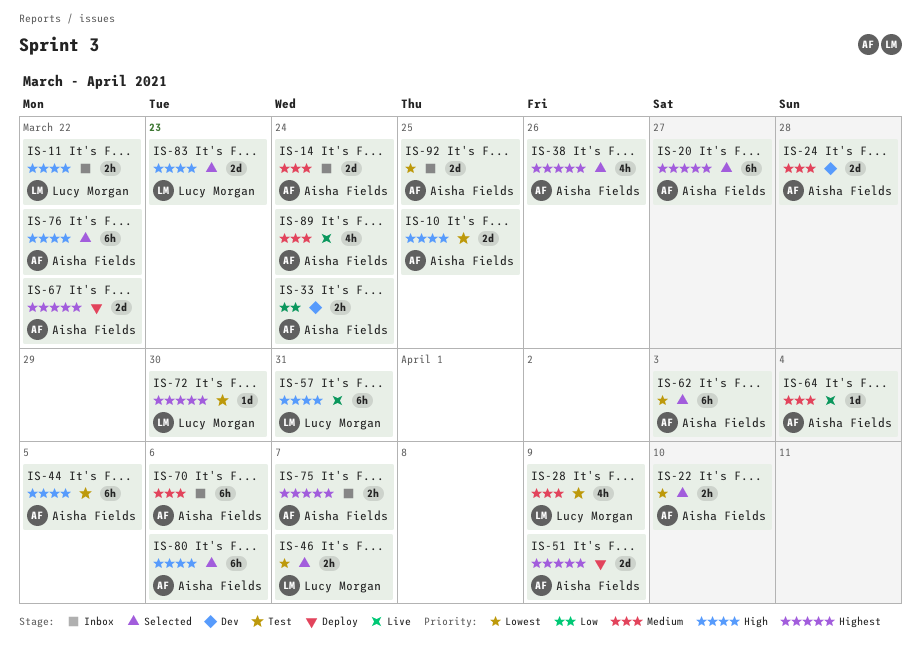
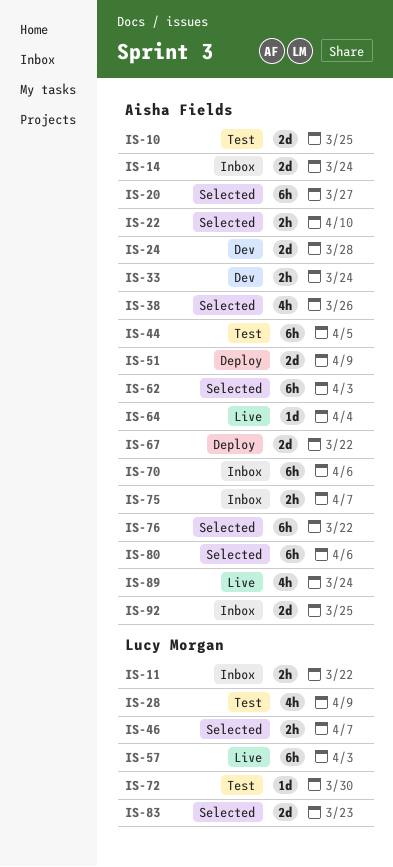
IS-57, due: Mar 31 -> Apr 3

